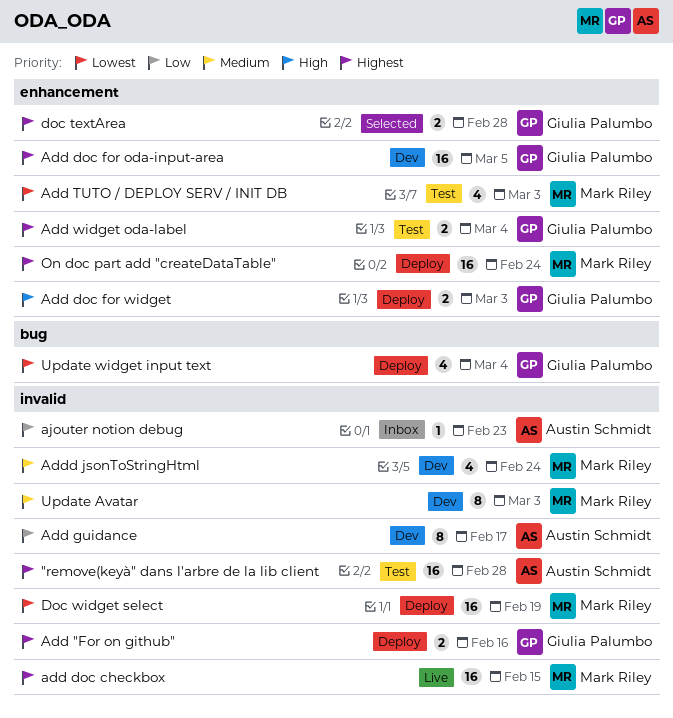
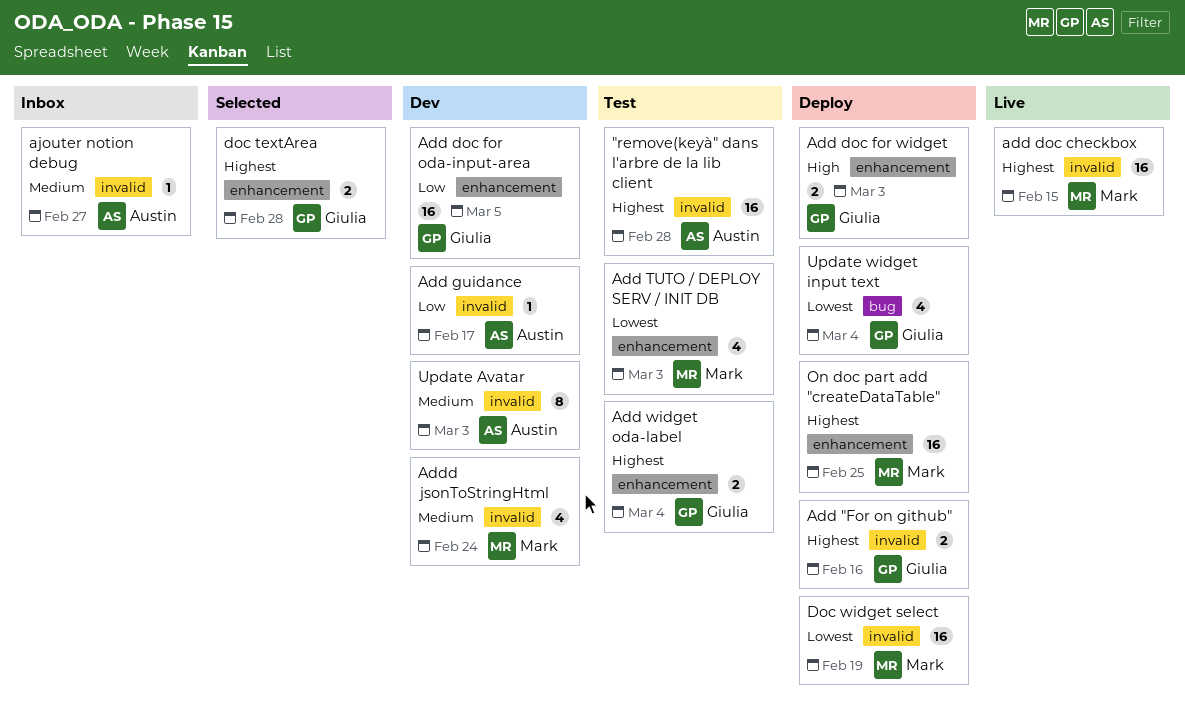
Add doc for oda-input-area, priority: Highest -> Low
Add guidance, estimate: 8 -> 1
ajouter notion debug, priority: Low -> Medium
ajouter notion debug, due: Feb 23 -> Feb 27
On doc part add "createDataTable", due: Feb 24 -> Feb 25
Update Avatar, owner: Mark Riley -> Austin Schmidt

